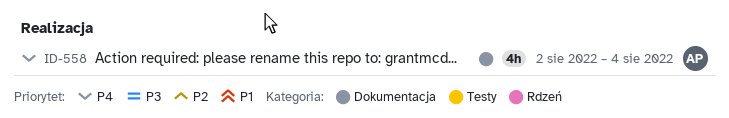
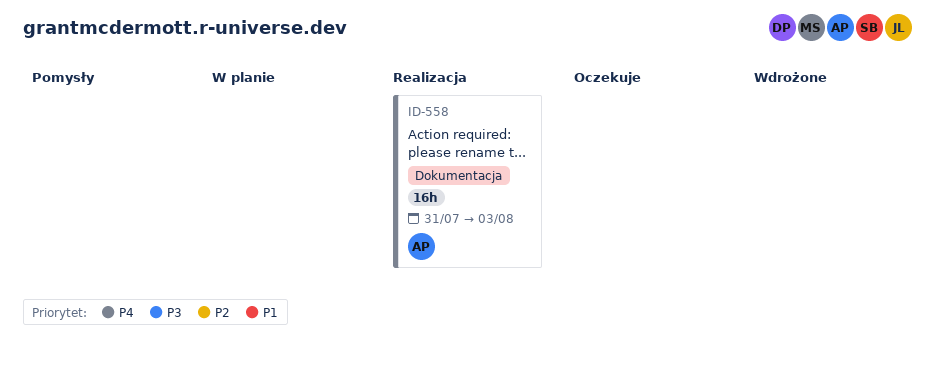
ID-558, estimate: 4h -> 16h
ID-558, start: Aug 2 -> Jul 31
ID-558, due: Aug 4 -> Aug 3

